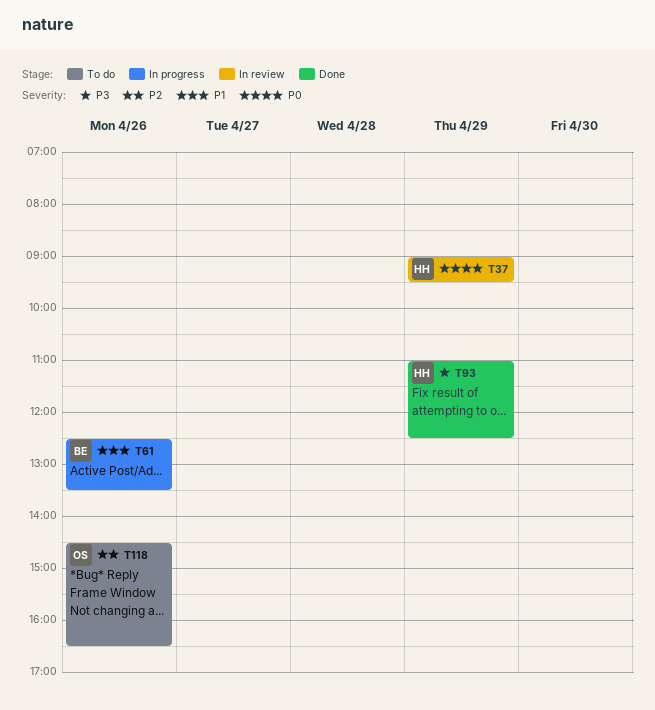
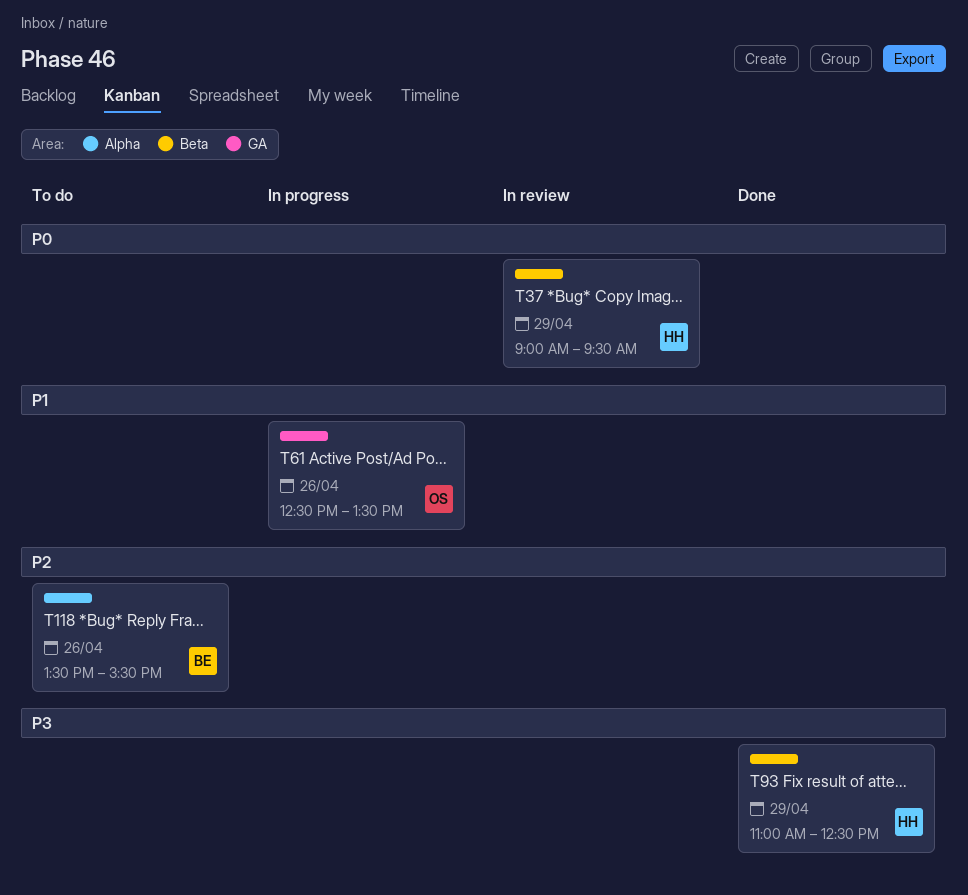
T61, owner: BE -> OS
T118, owner: OS -> BE
T118, begins: 14:30 -> 13:30
T118, ends: 16:30 -> 15:30

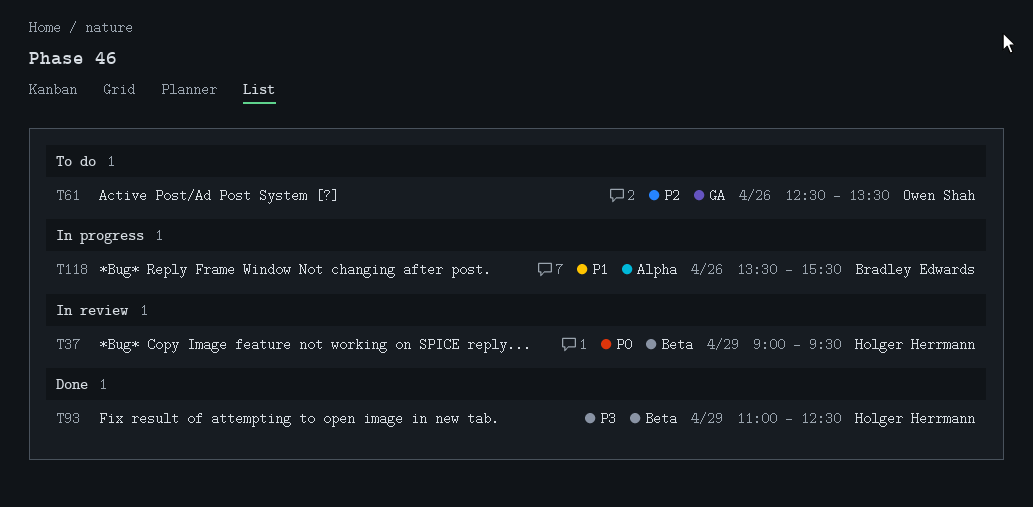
T61, status: In progress -> To do
T61, priority: P1 -> P2
T118, status: To do -> In progress
T118, priority: P2 -> P1

